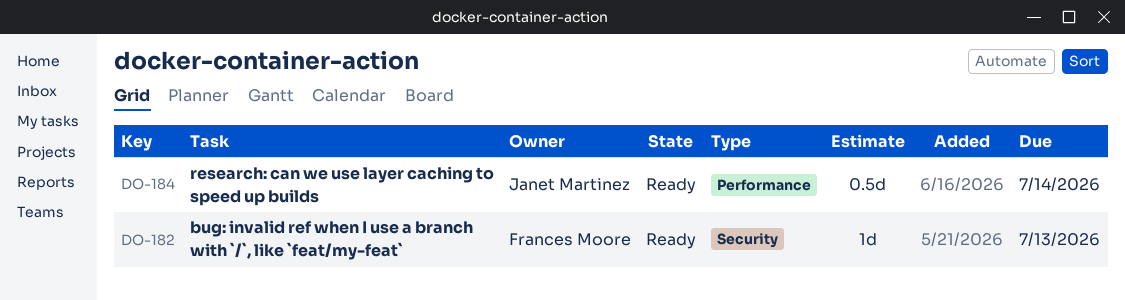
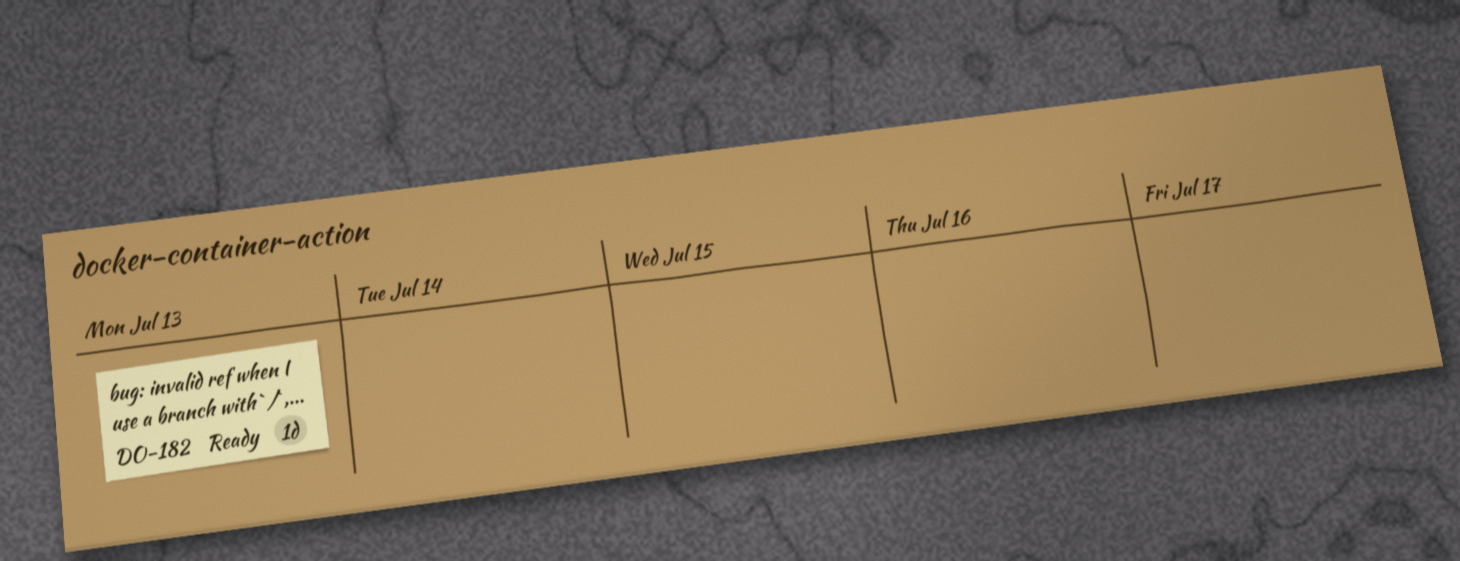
DO-184: present -> none

